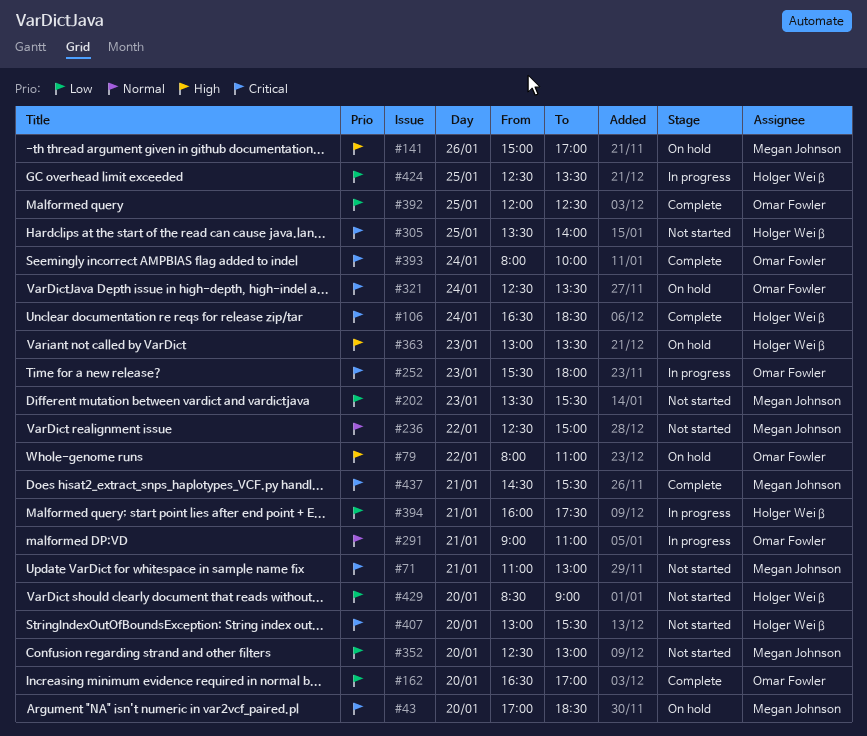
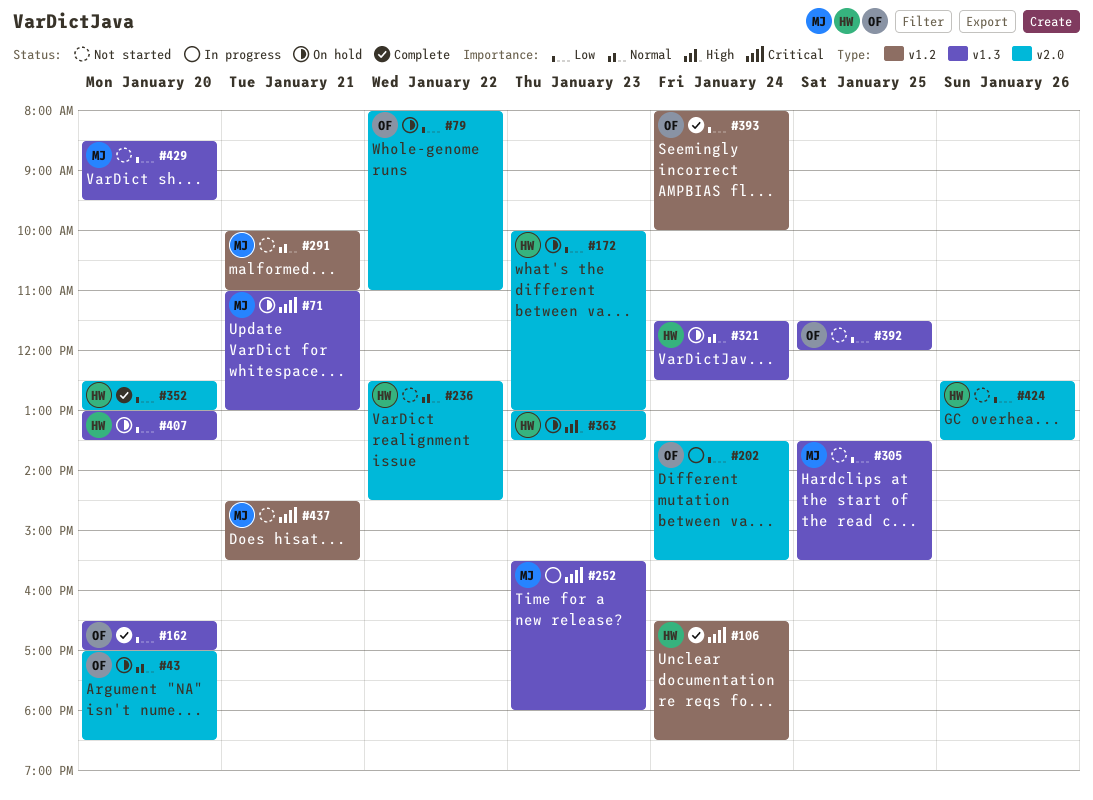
#43, owner: Megan Johnson -> Omar Fowler
#43, priority: Critical -> Normal
#71, status: Not started -> On hold
#79, priority: High -> Low
#141: present -> none
#172: none -> present
#202, status: Not started -> In progress
#202, owner: Megan Johnson -> Omar Fowler
#202, day: Jan 23 -> Jan 24
#236, owner: Megan Johnson -> Holger Weiß
#236, ends: 15:00 -> 14:30
#252, owner: Omar Fowler -> Megan Johnson
#291, status: In progress -> Not started
#291, owner: Omar Fowler -> Megan Johnson
#291, begins: 09:00 -> 10:00
#305, owner: Holger Weiß -> Megan Johnson
#305, priority: Critical -> Low
#305, ends: 14:00 -> 15:30
#321, owner: Omar Fowler -> Holger Weiß
#321, priority: Critical -> Normal
#321, begins: 12:30 -> 11:30
#321, ends: 13:30 -> 12:30
#352, status: Not started -> Complete
#352, owner: Megan Johnson -> Holger Weiß
#392, status: Complete -> Not started
#392, begins: 12:00 -> 11:30
#392, ends: 12:30 -> 12:00
#393, priority: Critical -> Low
#394: present -> none
#407, status: Not started -> On hold
#407, priority: Critical -> Low
#407, ends: 15:30 -> 13:30
#424, status: In progress -> Not started
#424, day: Jan 25 -> Jan 26
#429, owner: Holger Weiß -> Megan Johnson
#429, ends: 09:00 -> 09:30
#437, status: Complete -> Not started

